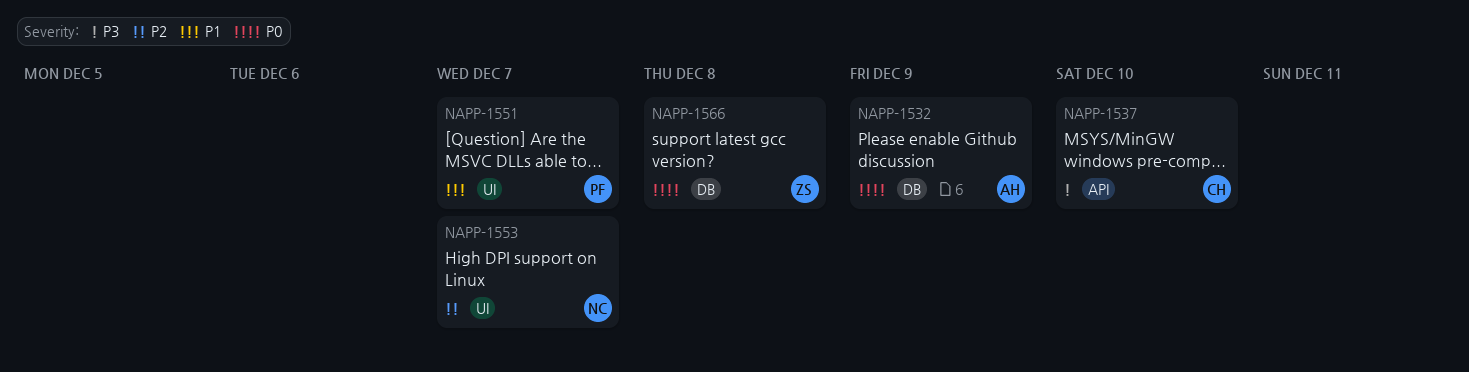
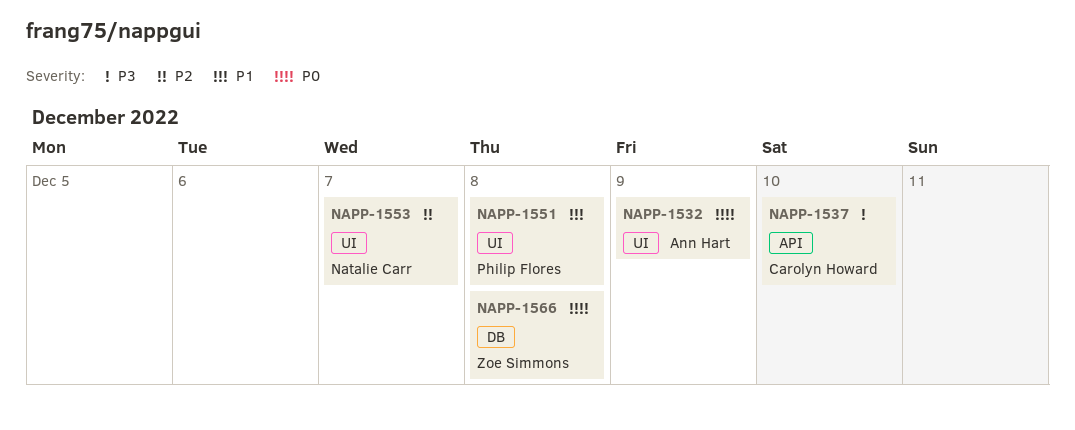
NAPP-1532, label: DB -> UI
NAPP-1551, due: Dec 7 -> Dec 8

